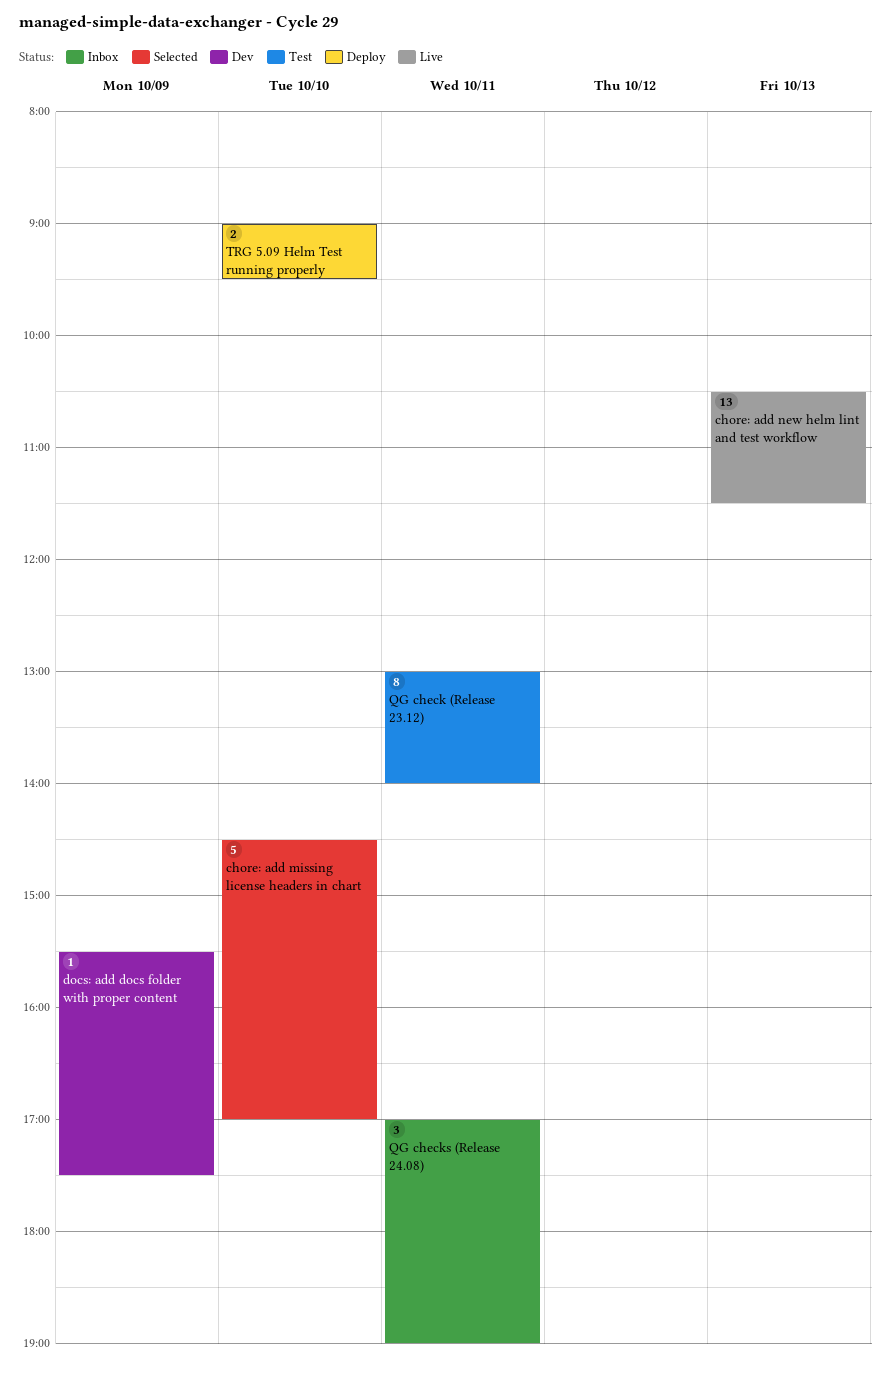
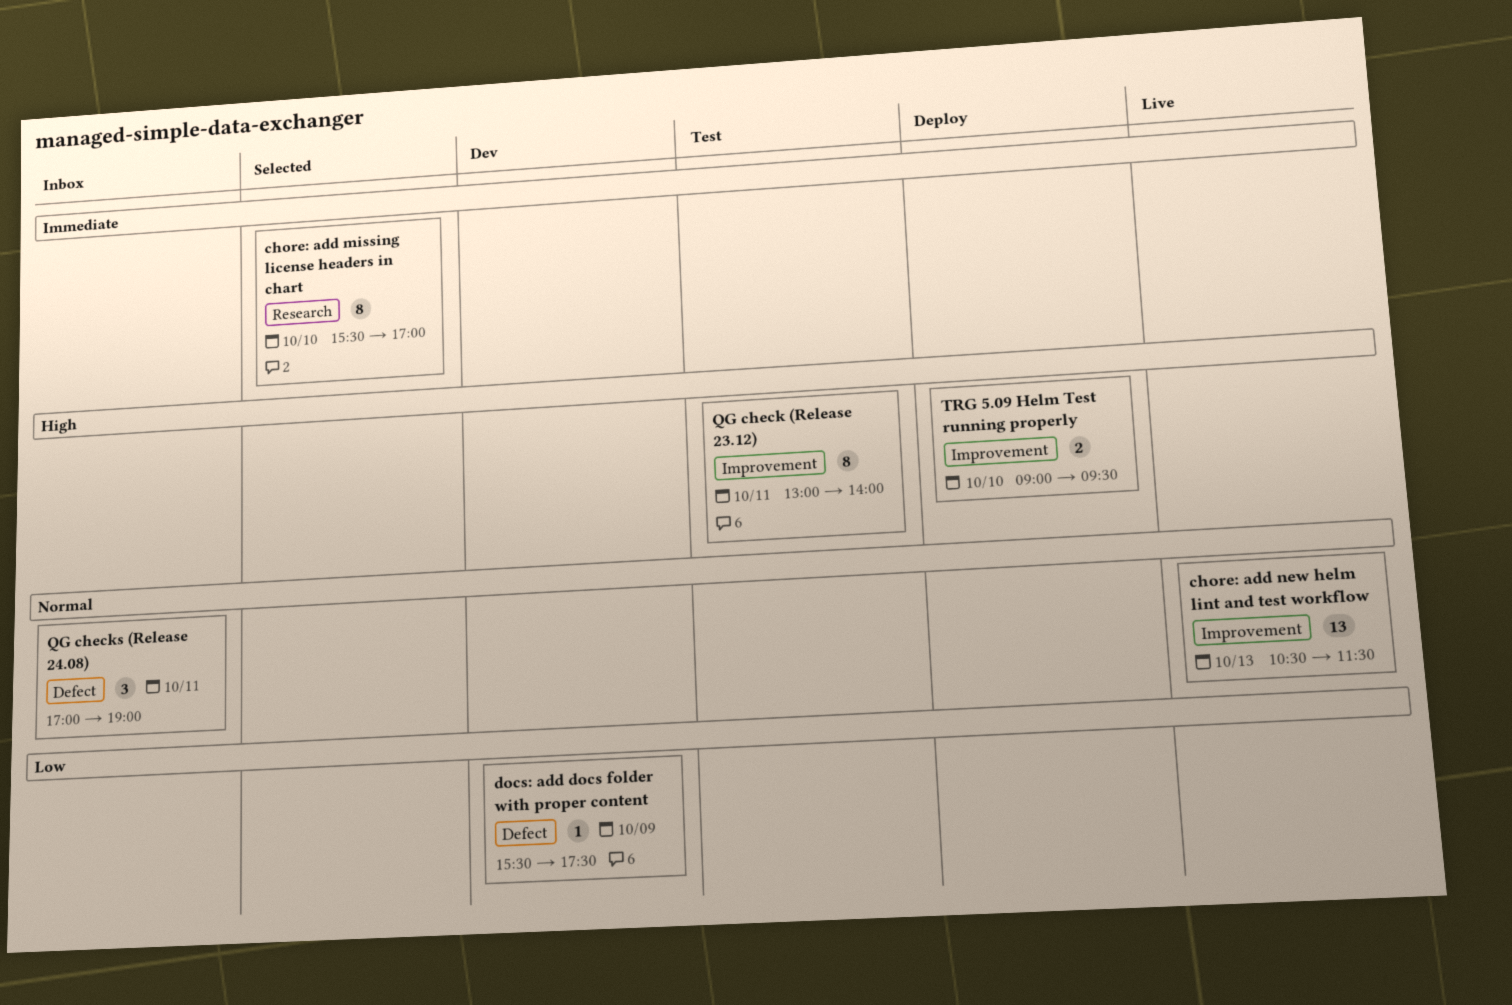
chore: add missing license headers in chart, estimate: 5 -> 8
chore: add missing license headers in chart, begins: 14:30 -> 15:30

